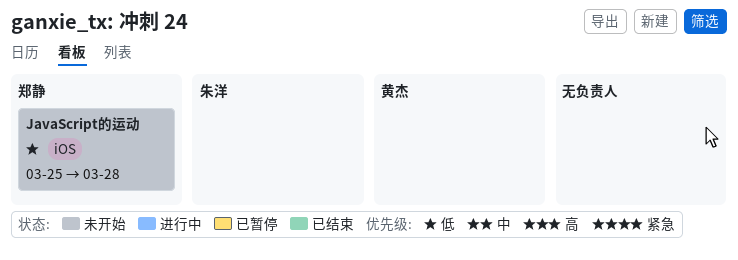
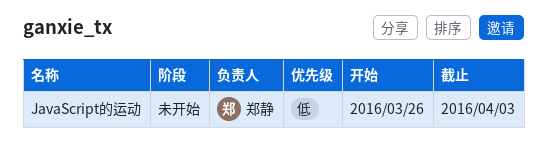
JavaScript的运动, start: Mar 25 -> Mar 26
JavaScript的运动, due: Mar 28 -> Apr 3

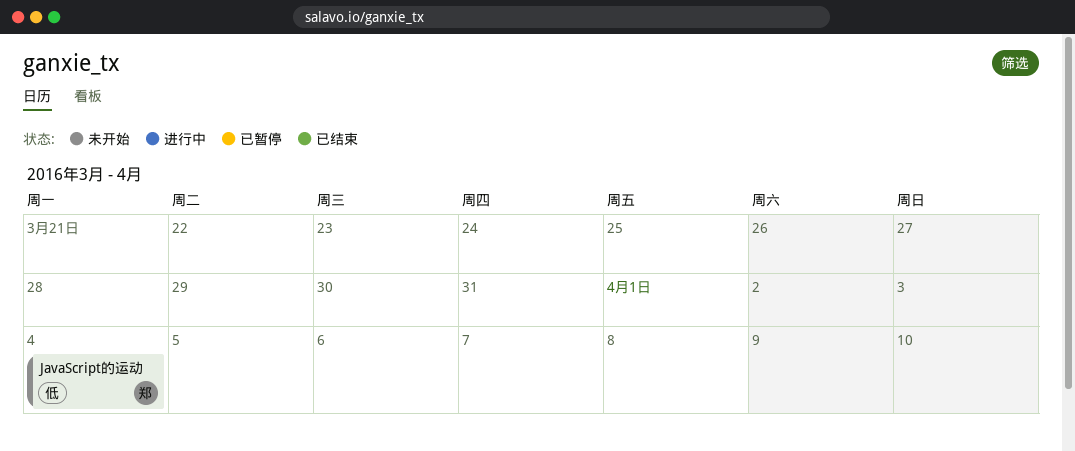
JavaScript的运动, due: Apr 3 -> Apr 4

